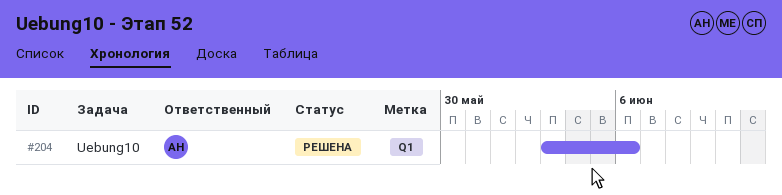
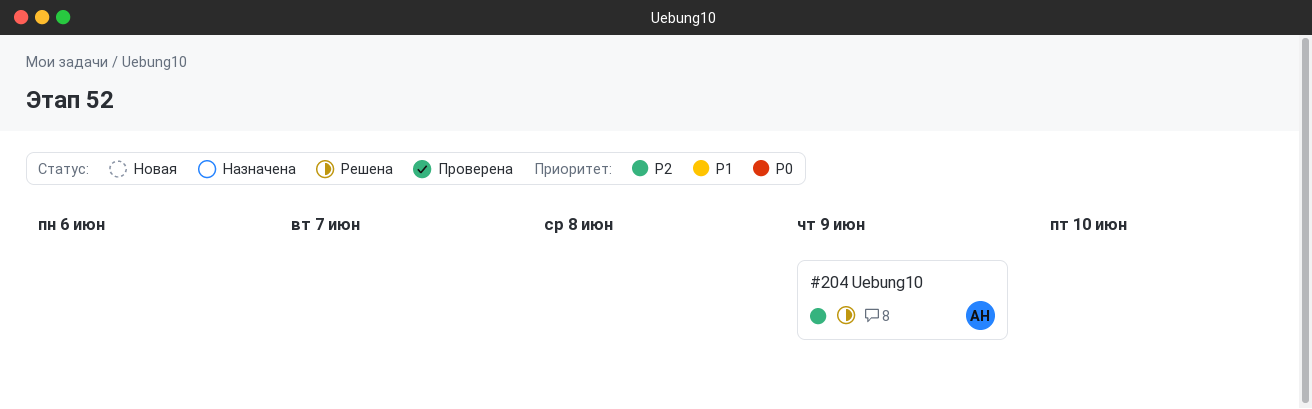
#204, due: Jun 6 -> Jun 9

